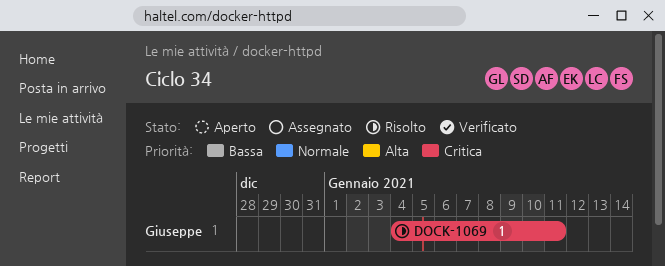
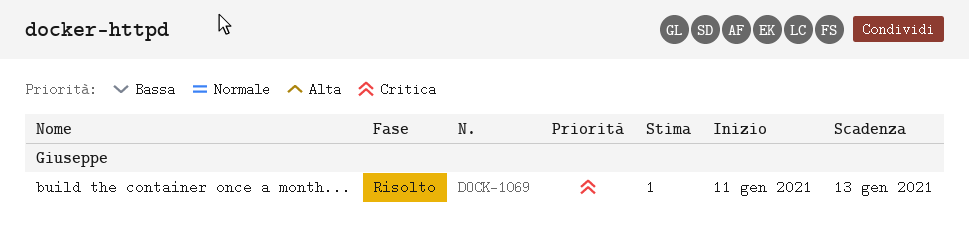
DOCK-1069, start: Jan 4 -> Jan 11
DOCK-1069, due: Jan 11 -> Jan 13

